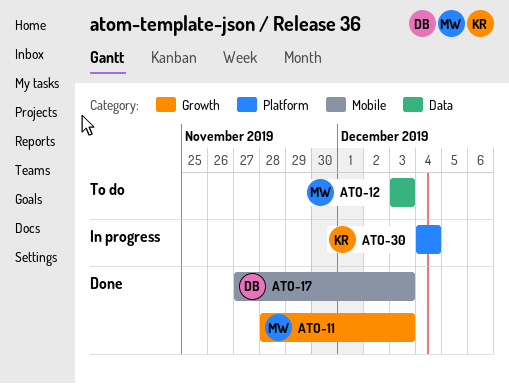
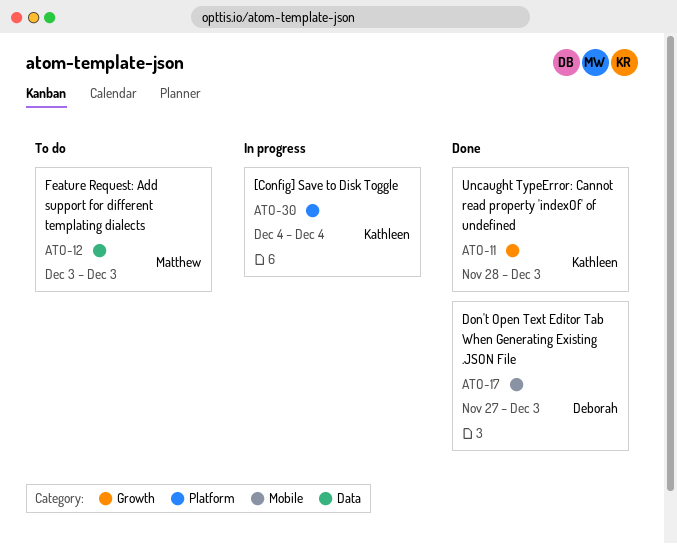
ATO-11, owner: Matthew -> Kathleen

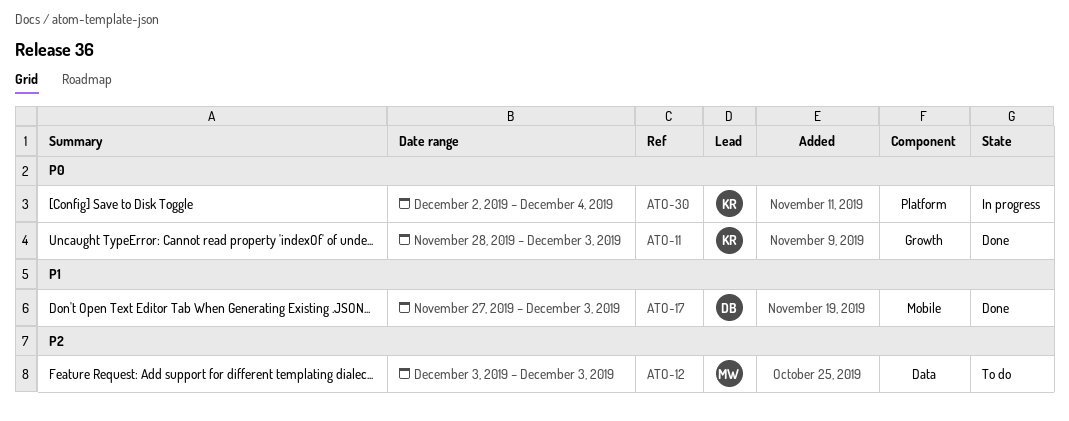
ATO-30, start: Dec 4 -> Dec 2

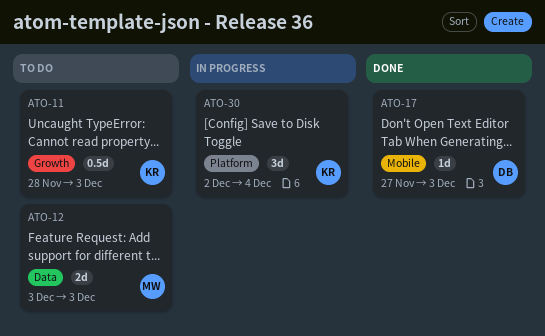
ATO-11, status: Done -> To do

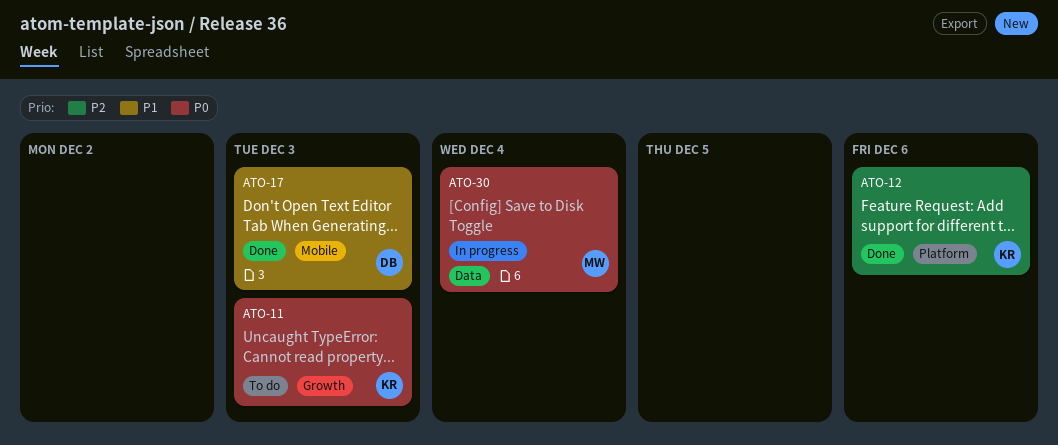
ATO-12, status: To do -> Done
ATO-12, owner: MW -> KR
ATO-12, label: Data -> Platform
ATO-12, due: Dec 3 -> Dec 6
ATO-30, owner: KR -> MW
ATO-30, label: Platform -> Data

